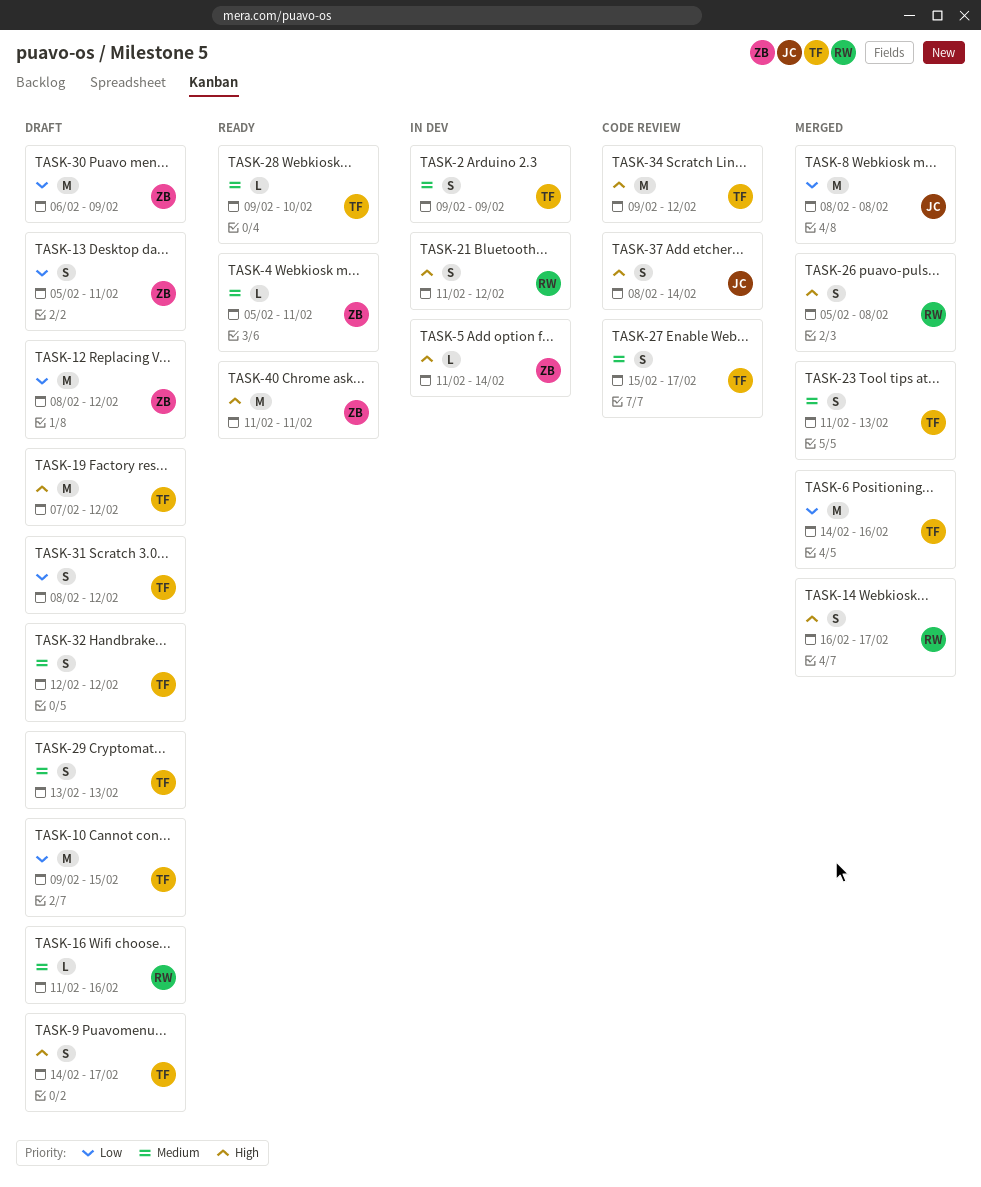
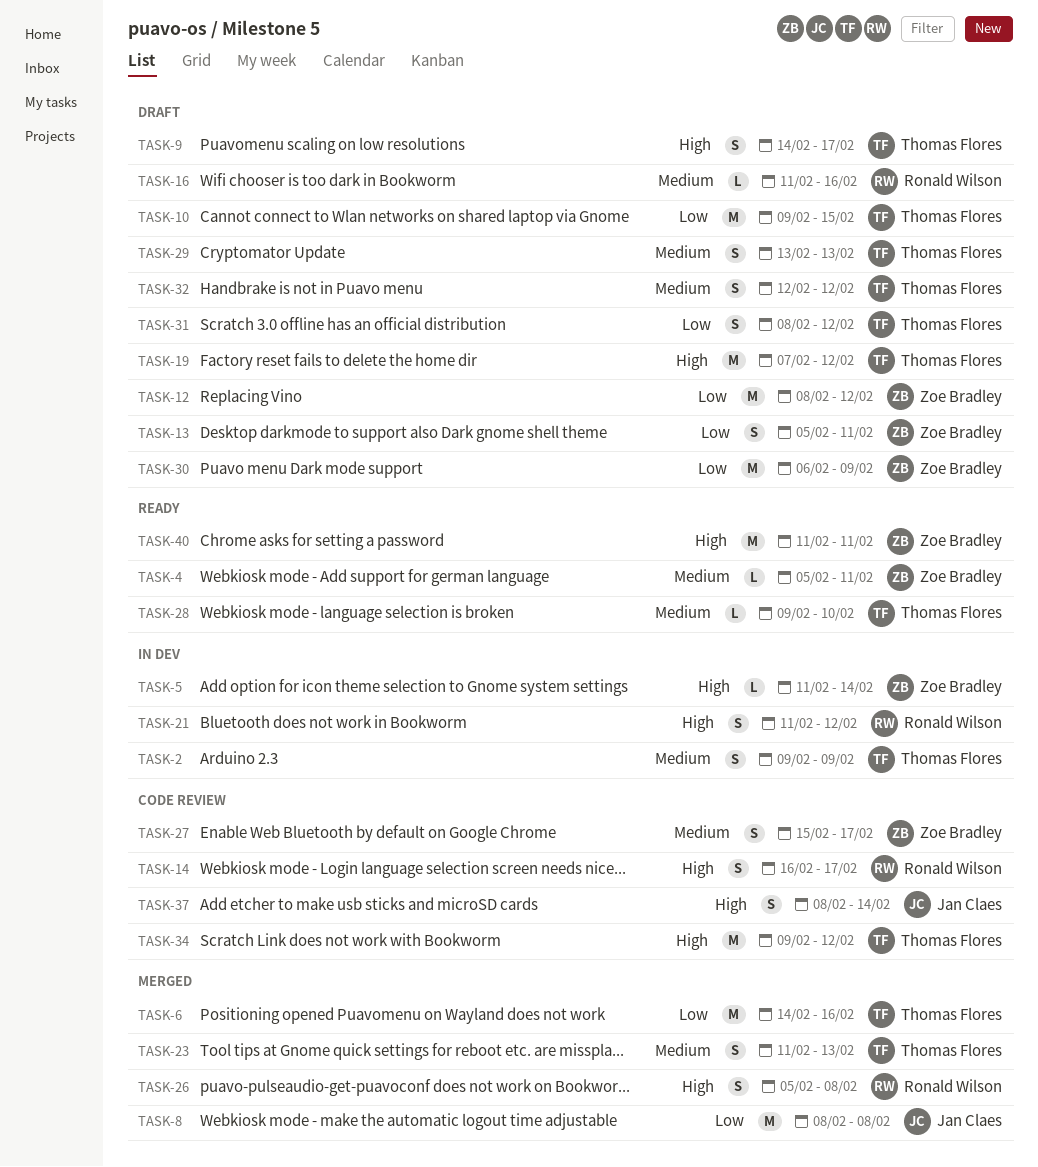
TASK-14, status: Merged -> Code review
TASK-27, owner: Thomas Flores -> Zoe Bradley

